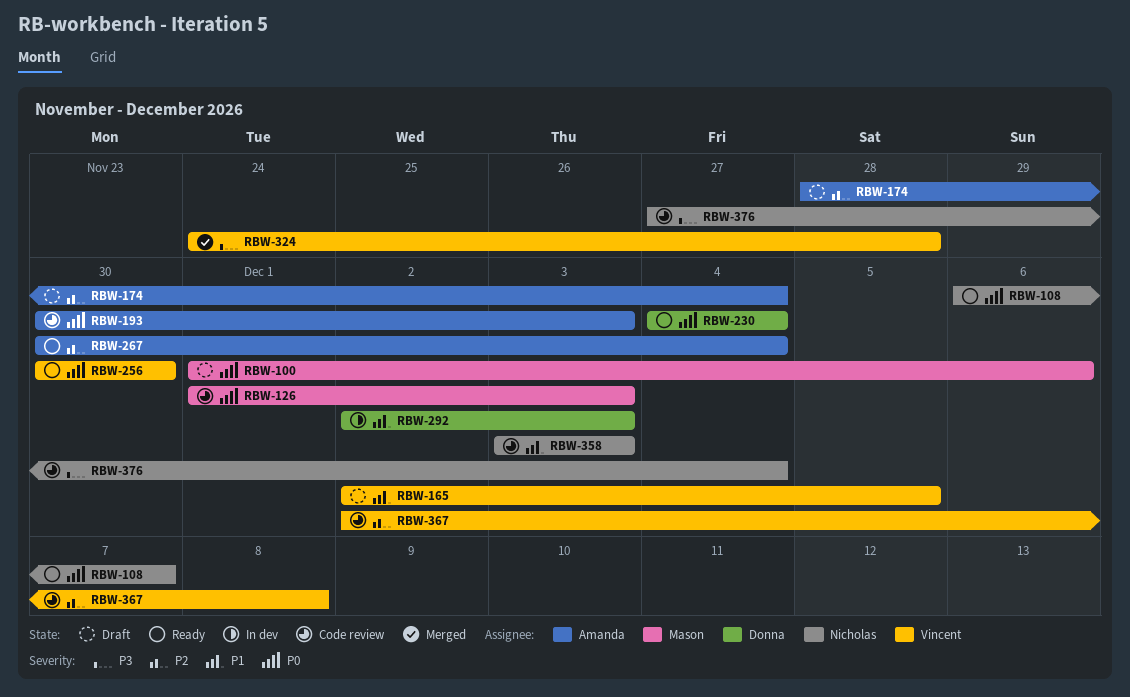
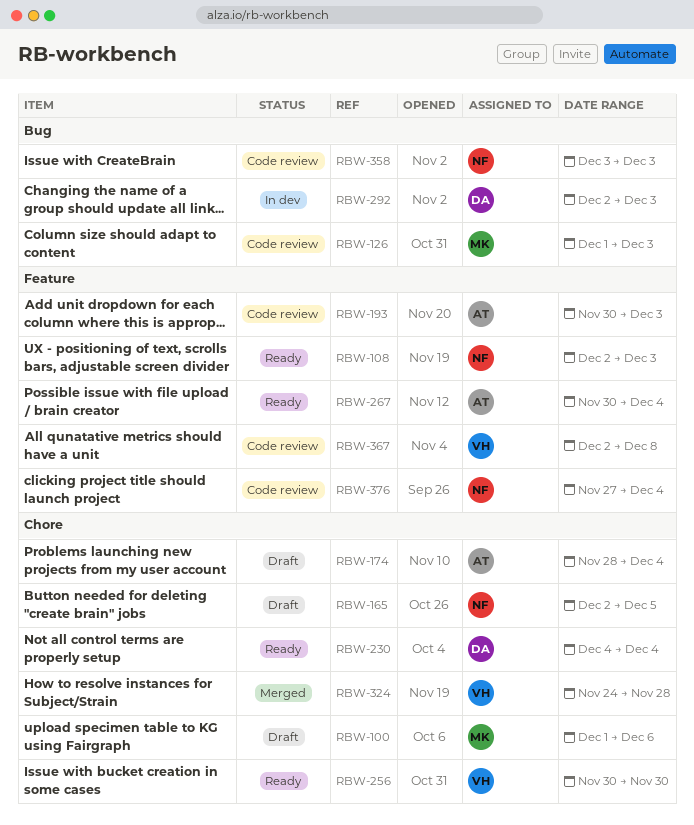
RBW-108, start: Dec 6 -> Dec 2
RBW-108, due: Dec 7 -> Dec 3
RBW-165, owner: Vincent -> Nicholas

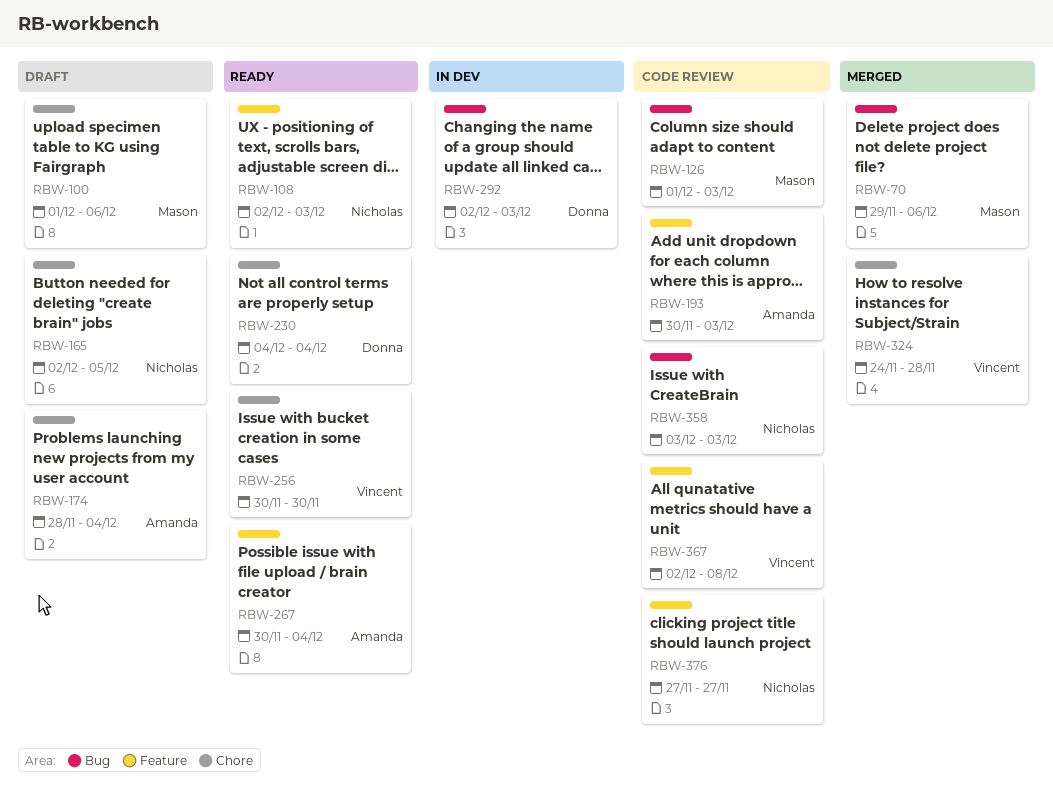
RBW-70: none -> present
RBW-376, due: Dec 4 -> Nov 27

